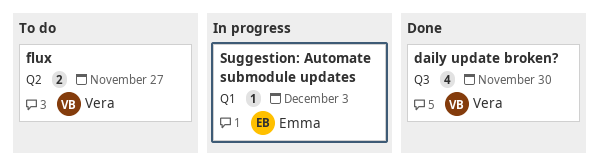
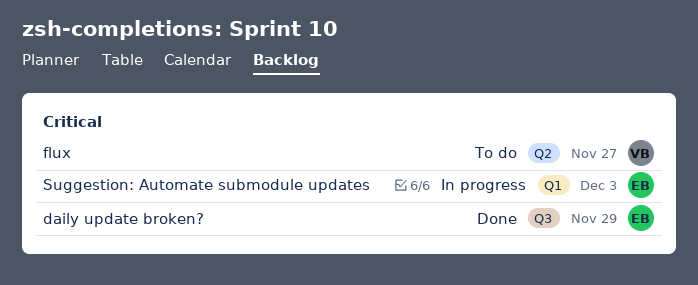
daily update broken?, owner: Vera -> Emma
daily update broken?, due: Nov 30 -> Nov 29

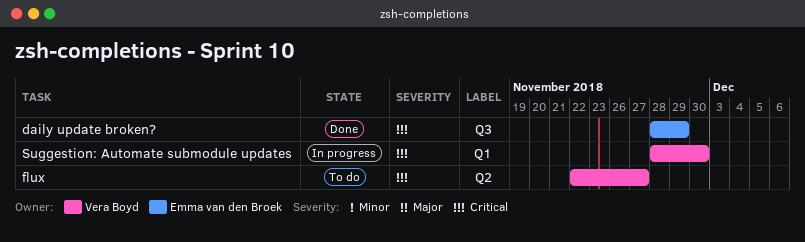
Suggestion: Automate submodule updates, owner: Emma van den Broek -> Vera Boyd
Suggestion: Automate submodule updates, due: Dec 3 -> Nov 30

